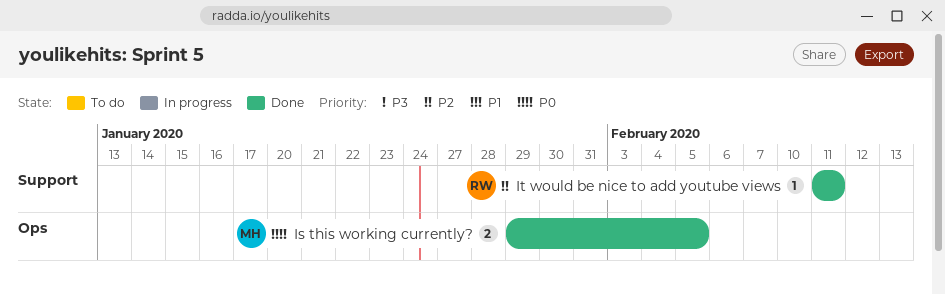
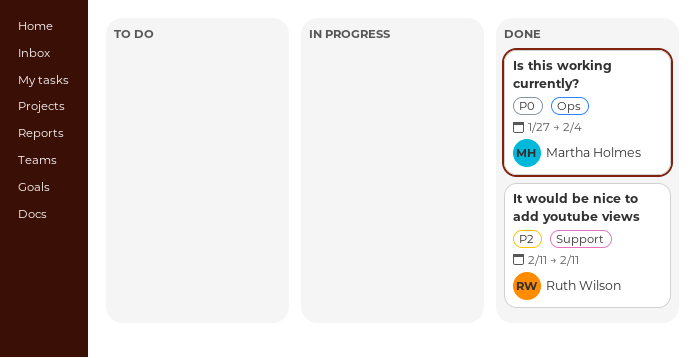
Is this working currently?, start: Jan 29 -> Jan 27
Is this working currently?, due: Feb 5 -> Feb 4

